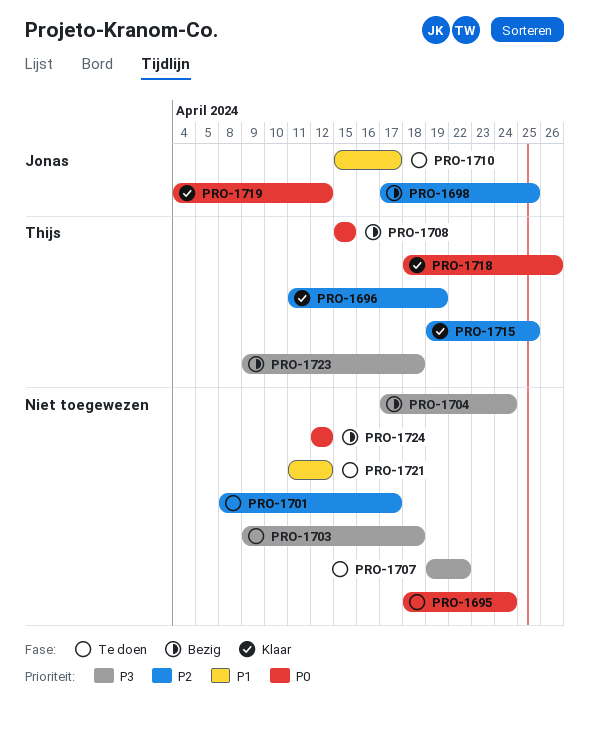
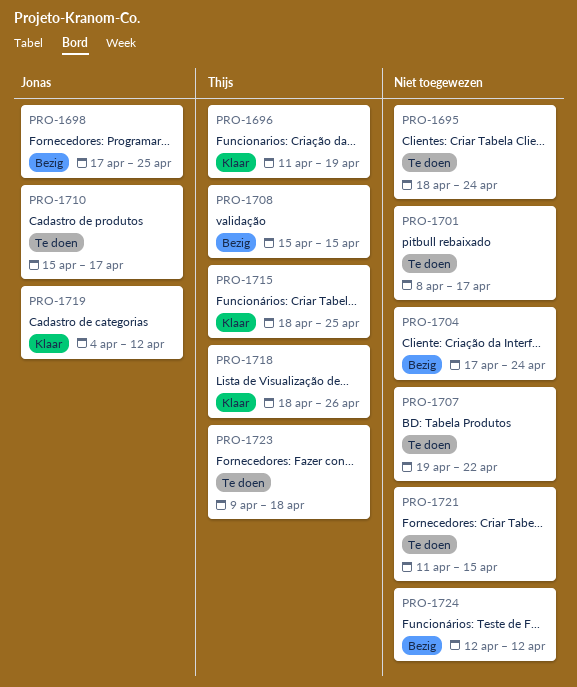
PRO-1703: present -> none
PRO-1715, start: Apr 19 -> Apr 18
PRO-1721, due: Apr 12 -> Apr 15
PRO-1723, status: Bezig -> Te doen

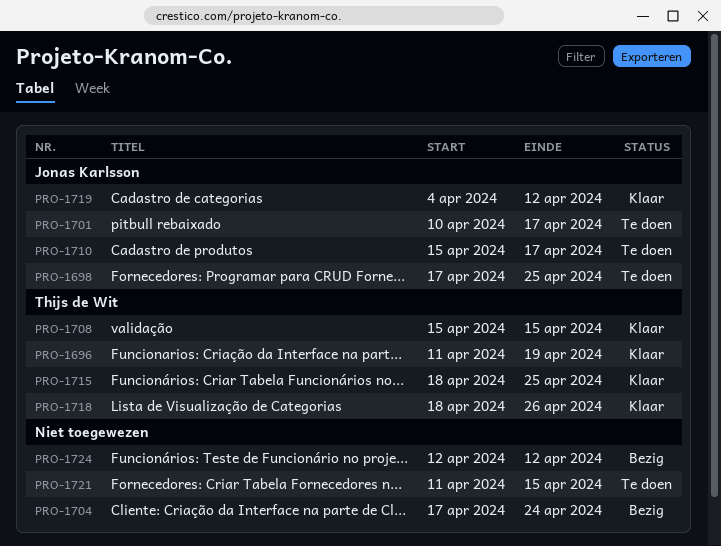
PRO-1695: present -> none
PRO-1698, status: Bezig -> Te doen
PRO-1701, owner: none -> Jonas Karlsson
PRO-1701, start: Apr 8 -> Apr 10
PRO-1707: present -> none
PRO-1708, status: Bezig -> Klaar
PRO-1723: present -> none

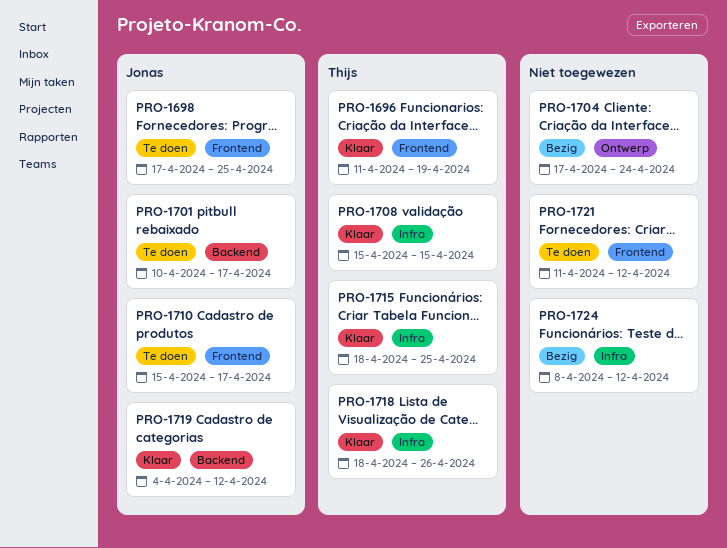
PRO-1721, due: Apr 15 -> Apr 12
PRO-1724, start: Apr 12 -> Apr 8

